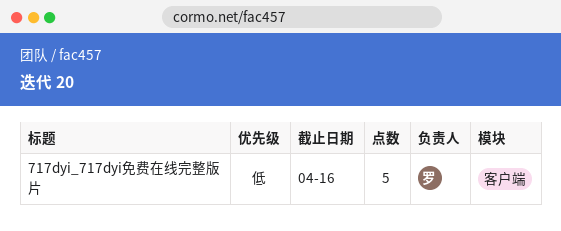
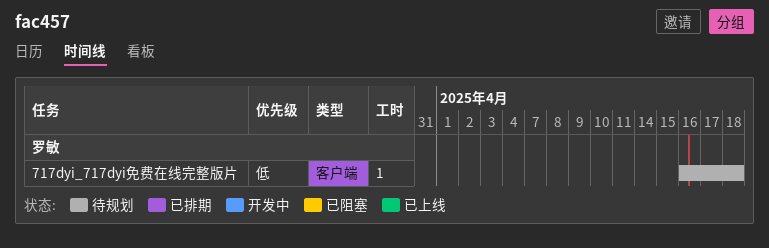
717dyi_717dyi免费在线完整版片, estimate: 5 -> 1
717dyi_717dyi免费在线完整版片, due: Apr 16 -> Apr 18

